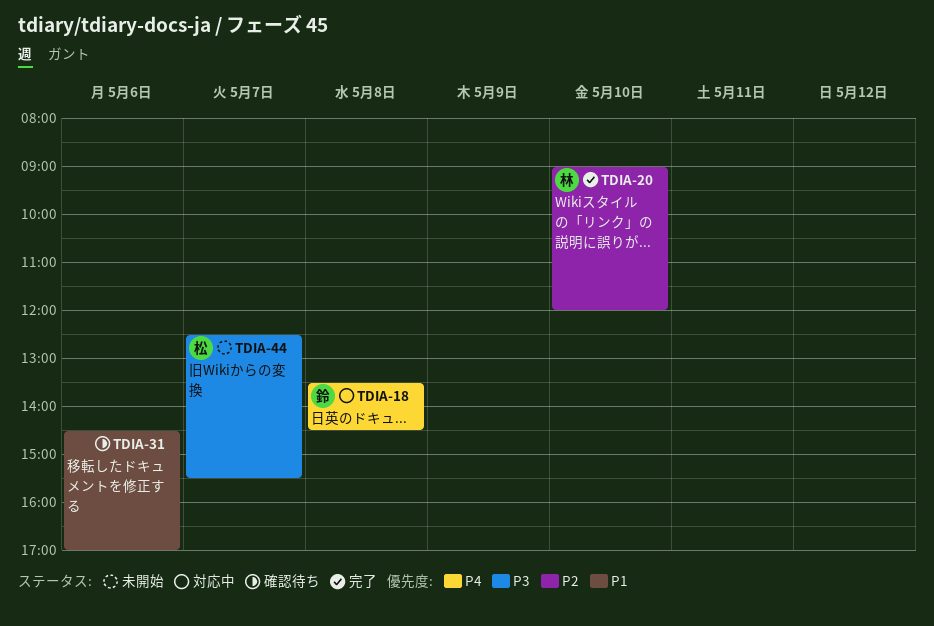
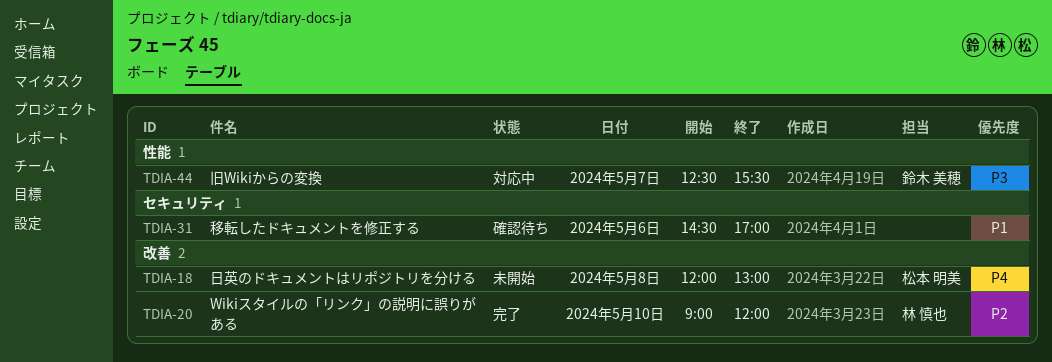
TDIA-18, status: 対応中 -> 未開始
TDIA-18, owner: 鈴木 美穂 -> 松本 明美
TDIA-18, begins: 13:30 -> 12:00
TDIA-18, ends: 14:30 -> 13:00
TDIA-44, status: 未開始 -> 対応中
TDIA-44, owner: 松本 明美 -> 鈴木 美穂

